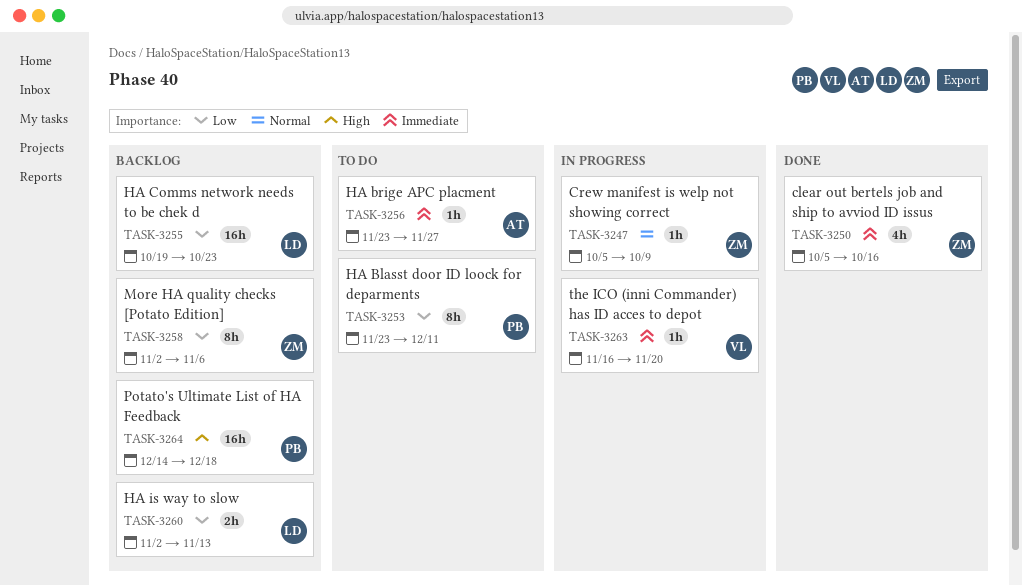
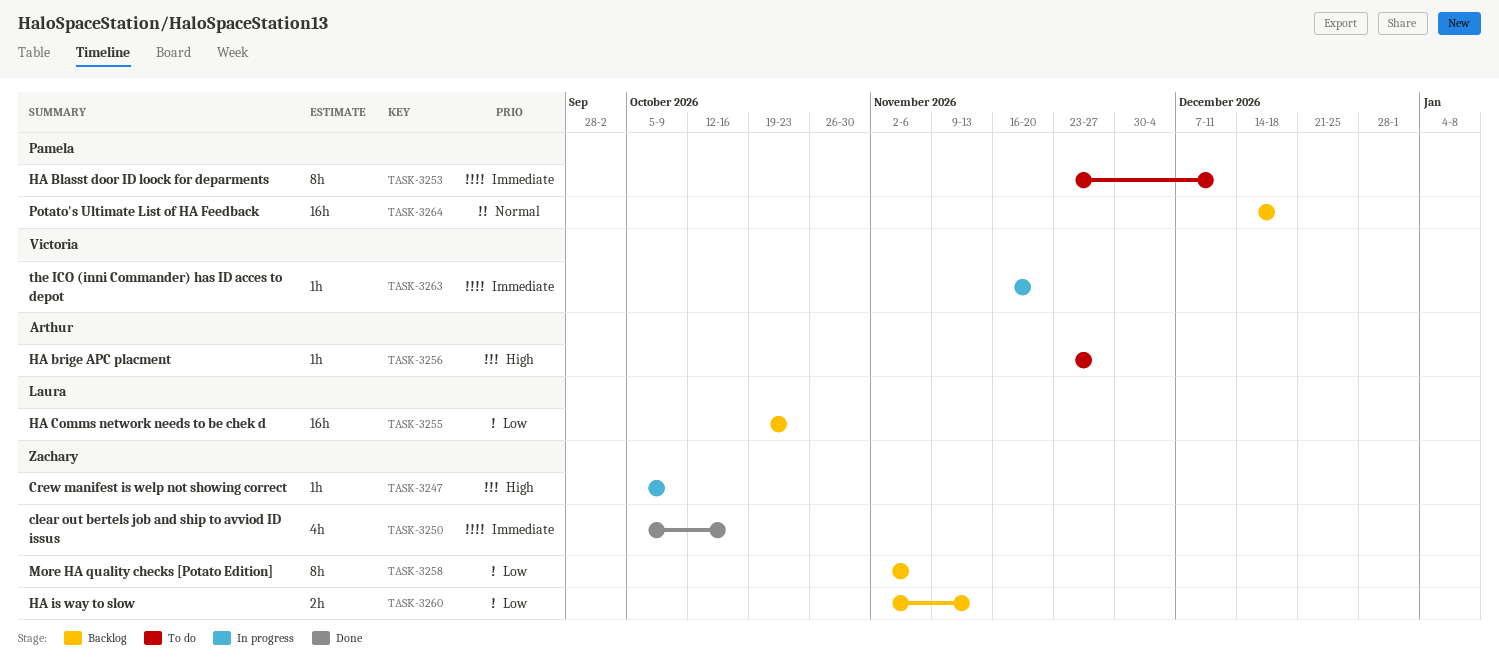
TASK-3247, priority: Normal -> High
TASK-3253, priority: Low -> Immediate
TASK-3256, priority: Immediate -> High
TASK-3260, owner: Laura -> Zachary
TASK-3264, priority: High -> Normal

